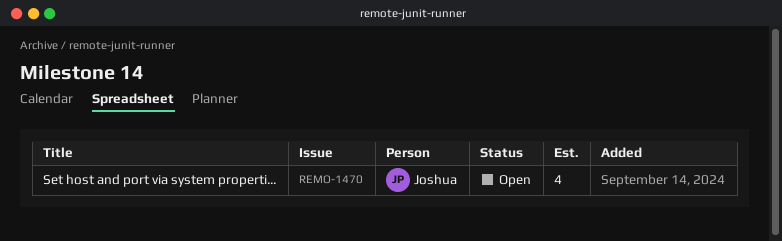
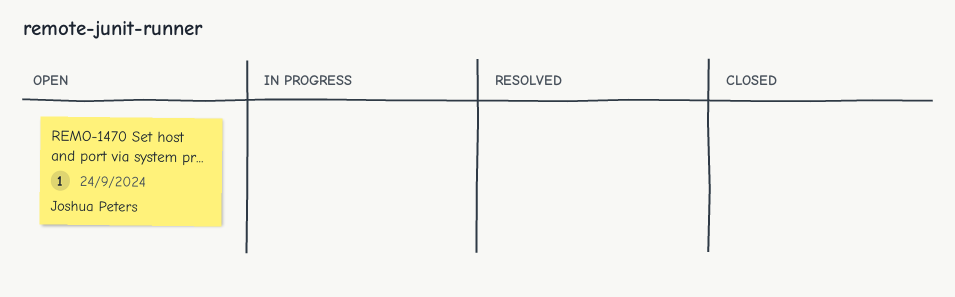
REMO-1470, estimate: 4 -> 1

